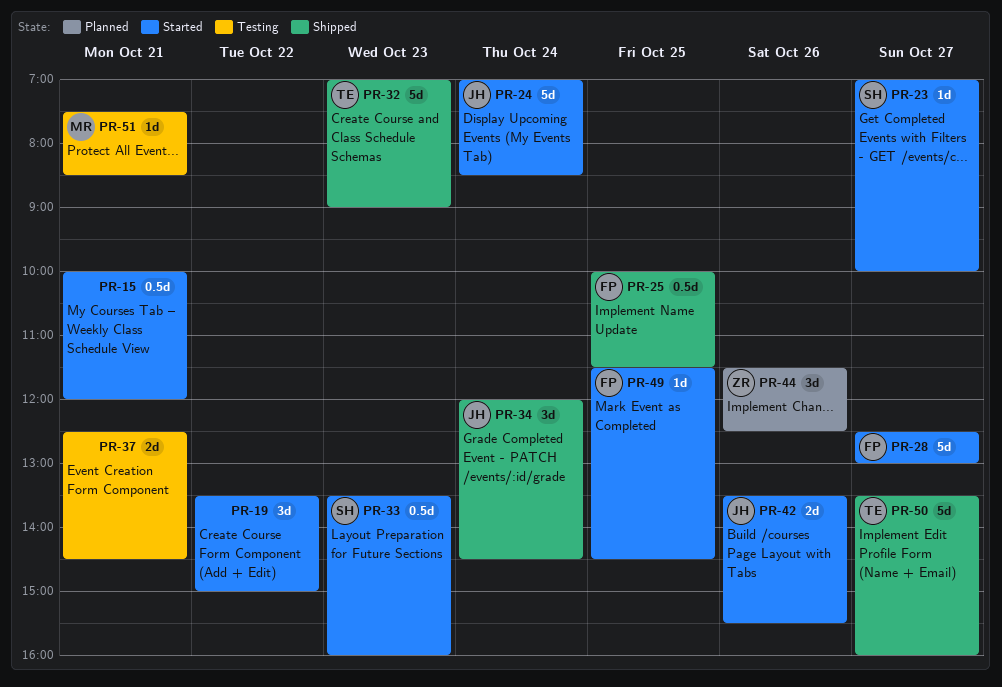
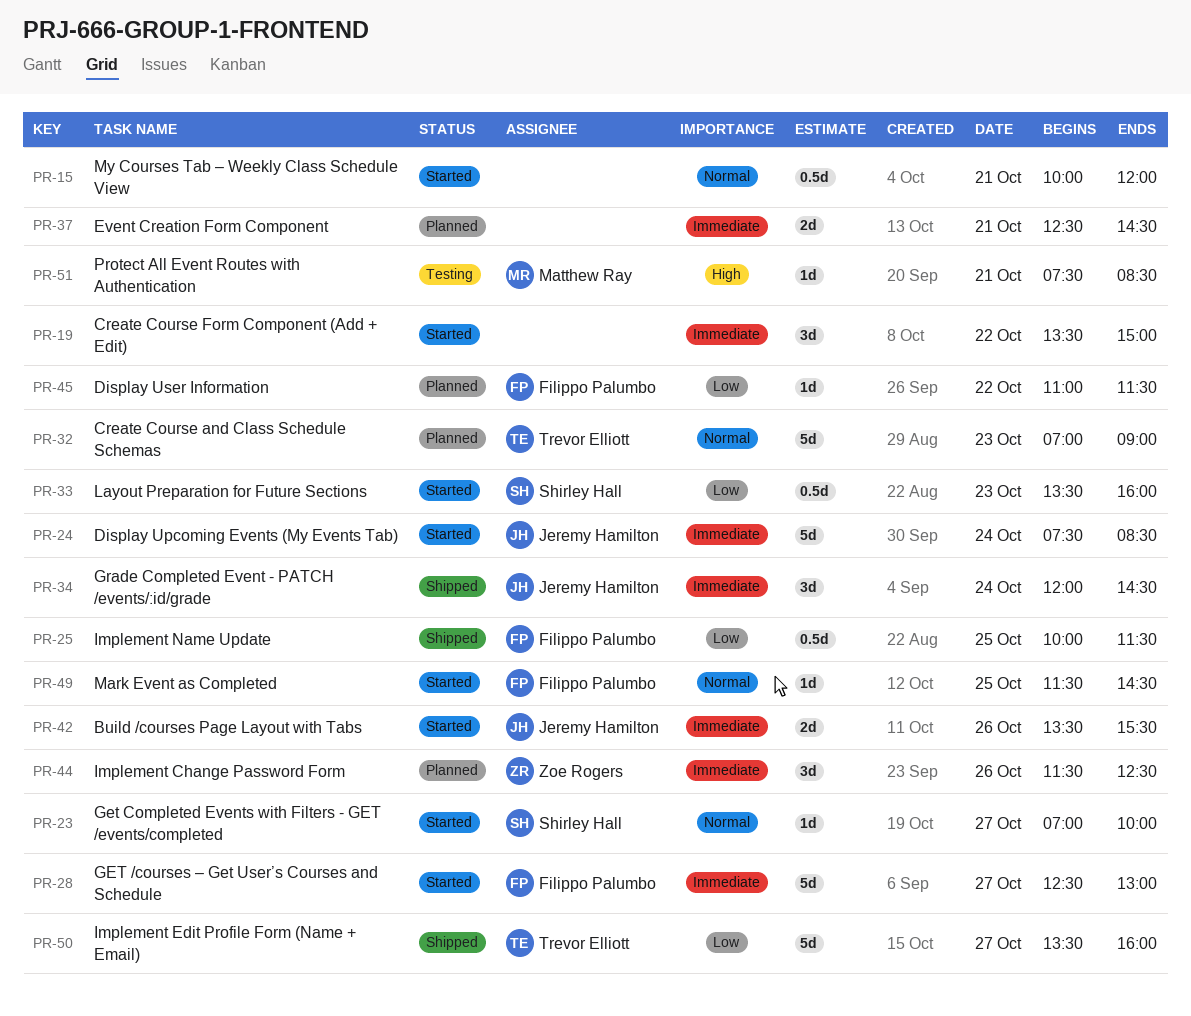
PR-24, begins: 07:00 -> 07:30
PR-32, status: Shipped -> Planned
PR-37, status: Testing -> Planned
PR-45: none -> present

